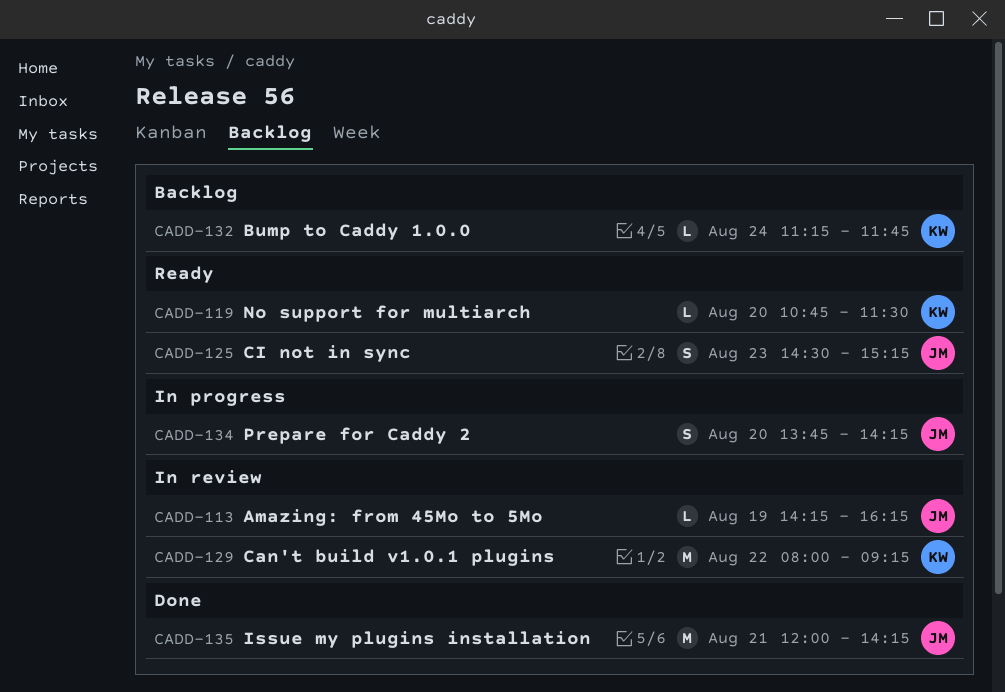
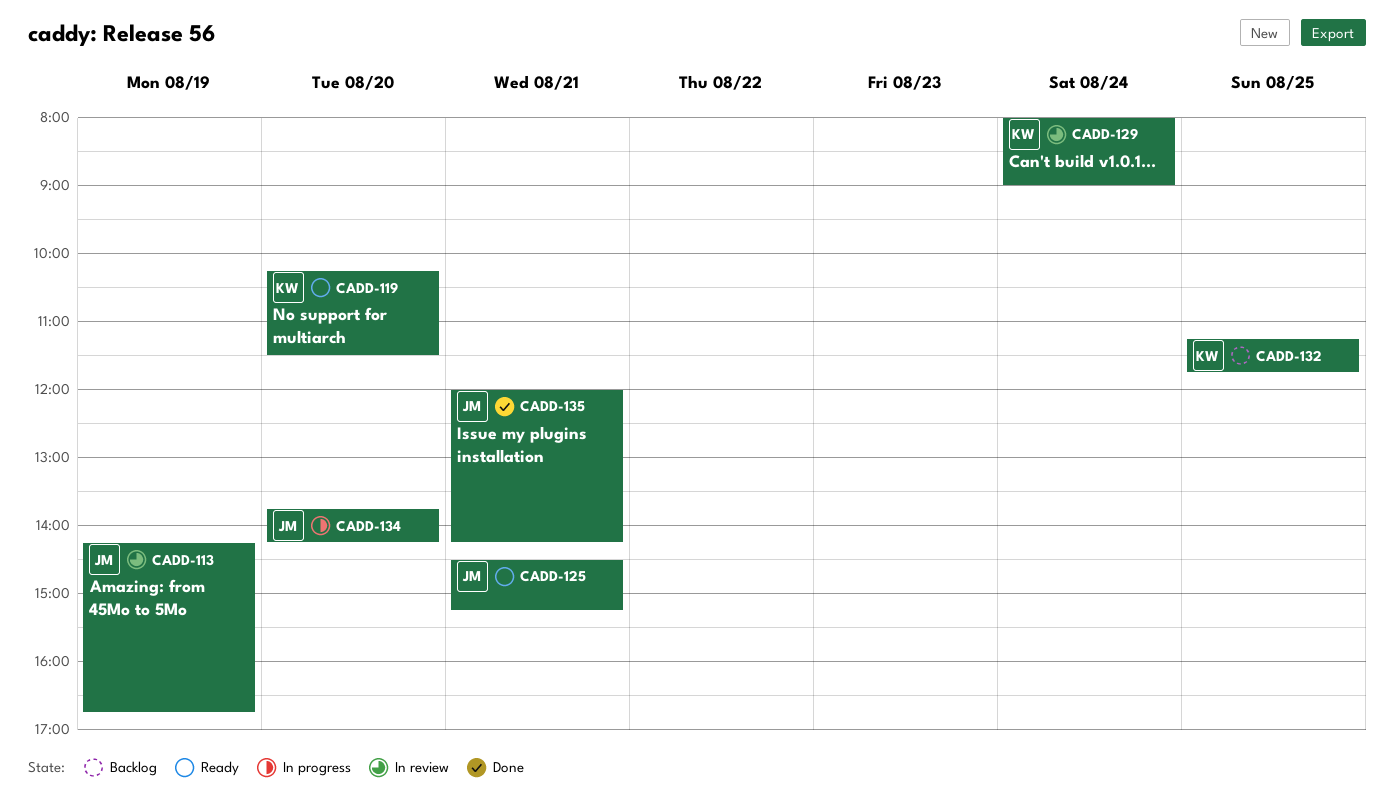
CADD-113, ends: 16:15 -> 16:45
CADD-119, begins: 10:45 -> 10:15
CADD-125, day: Aug 23 -> Aug 21
CADD-129, day: Aug 22 -> Aug 24
CADD-129, ends: 09:15 -> 09:00
CADD-132, day: Aug 24 -> Aug 25

